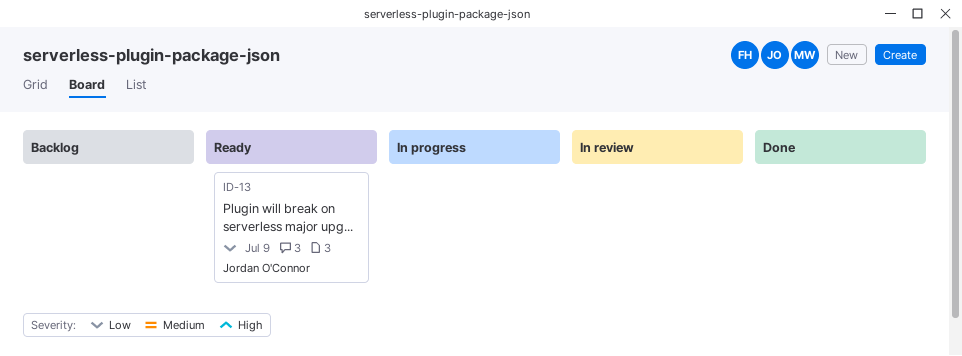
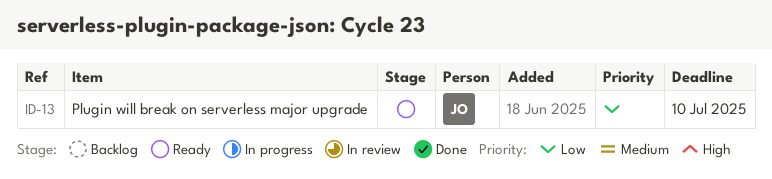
ID-13, due: Jul 9 -> Jul 10

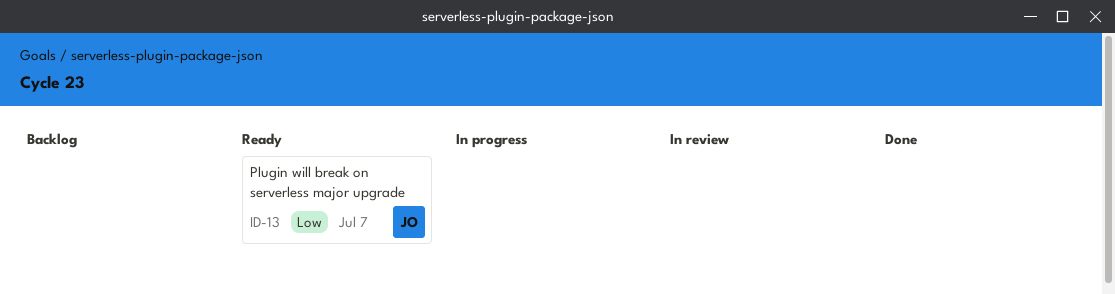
ID-13, due: Jul 10 -> Jul 7

